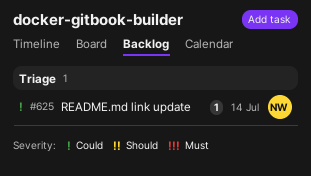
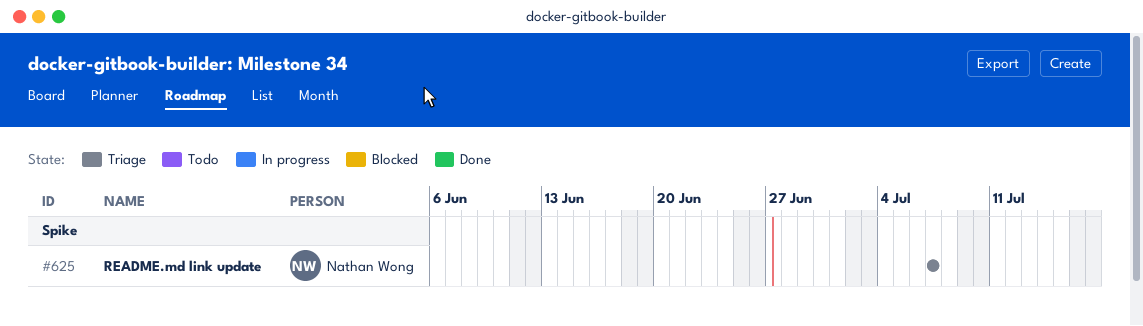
#625, due: Jul 14 -> Jul 7

